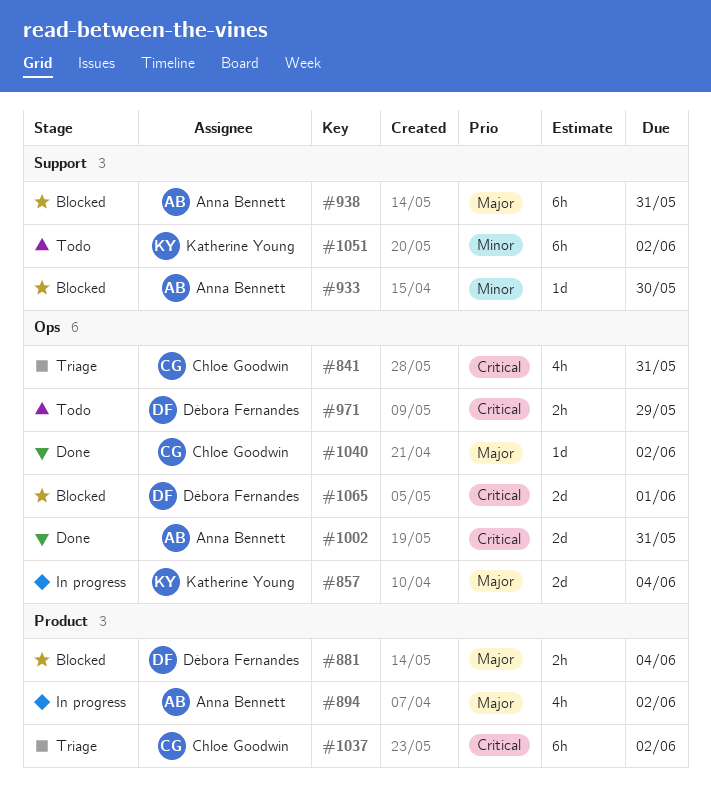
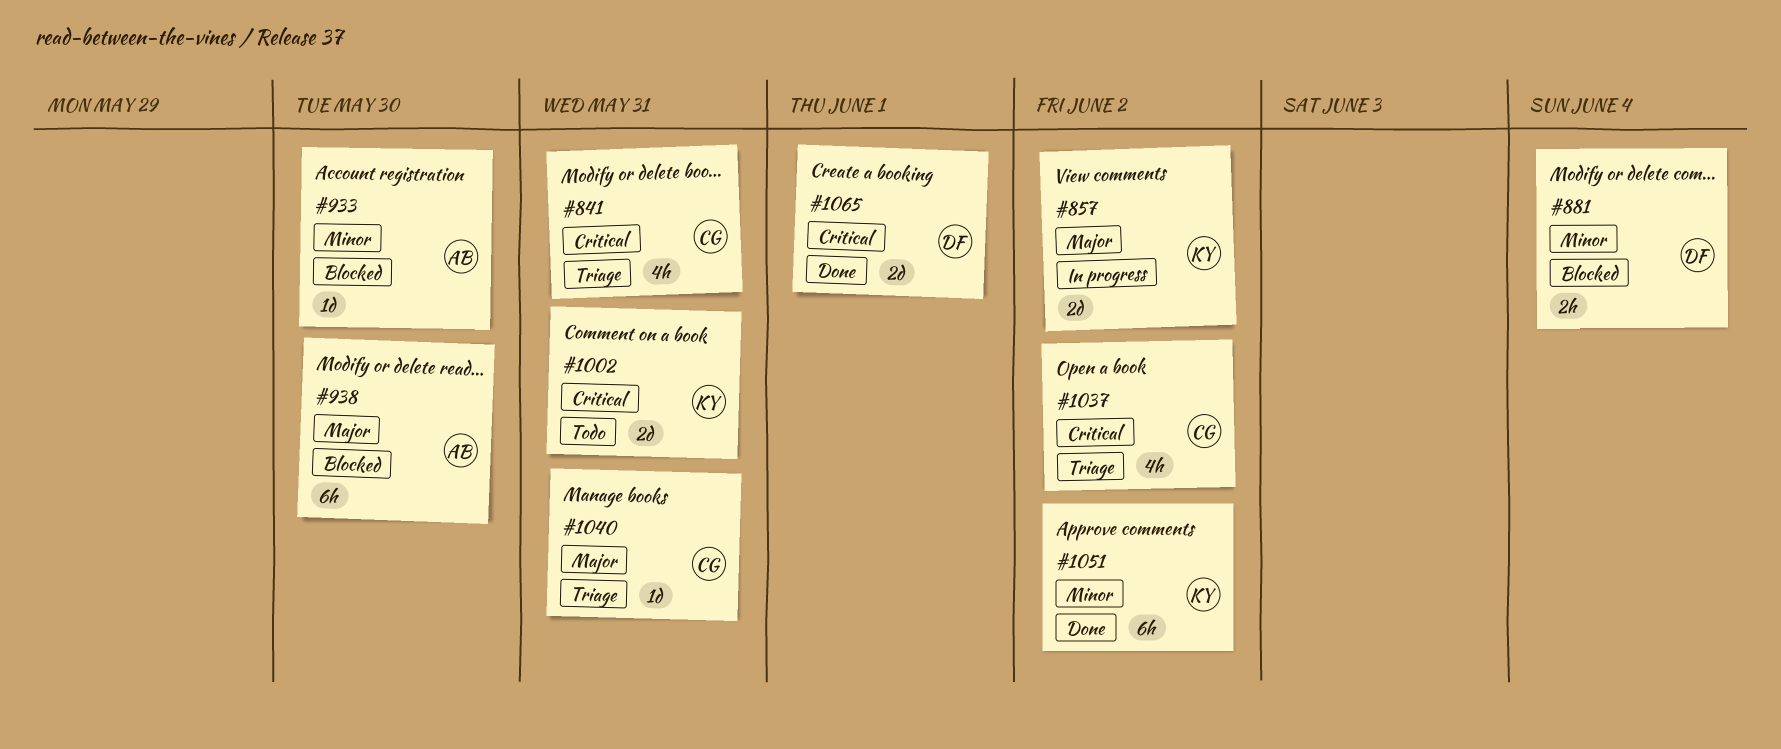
#857, due: Jun 4 -> Jun 2
#881, priority: Major -> Minor
#894: present -> none
#938, due: May 31 -> May 30
#971: present -> none
#1002, status: Done -> Todo
#1002, owner: Anna Bennett -> Katherine Young
#1037, estimate: 6h -> 4h
#1040, status: Done -> Triage
#1040, due: Jun 2 -> May 31
#1051, status: Todo -> Done
#1065, status: Blocked -> Done

